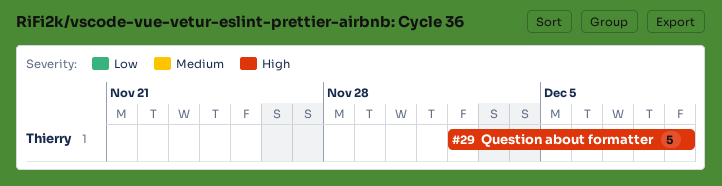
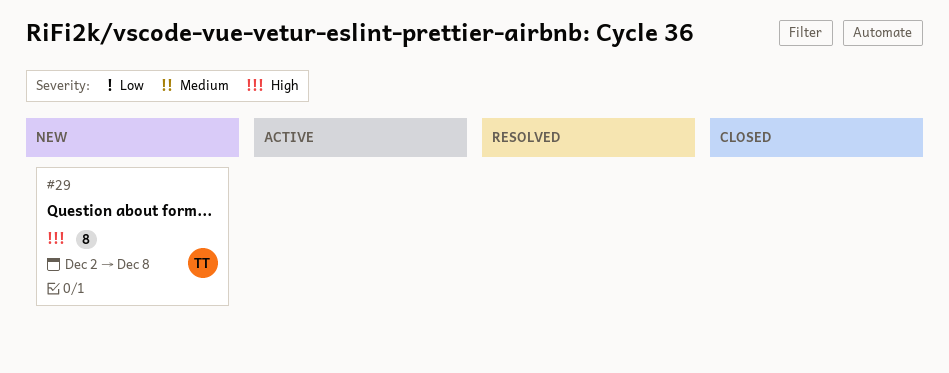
#29, estimate: 5 -> 8
#29, due: Dec 9 -> Dec 8

